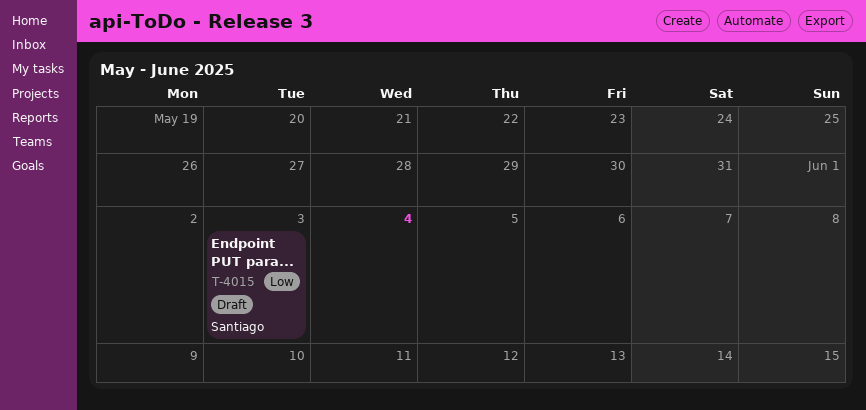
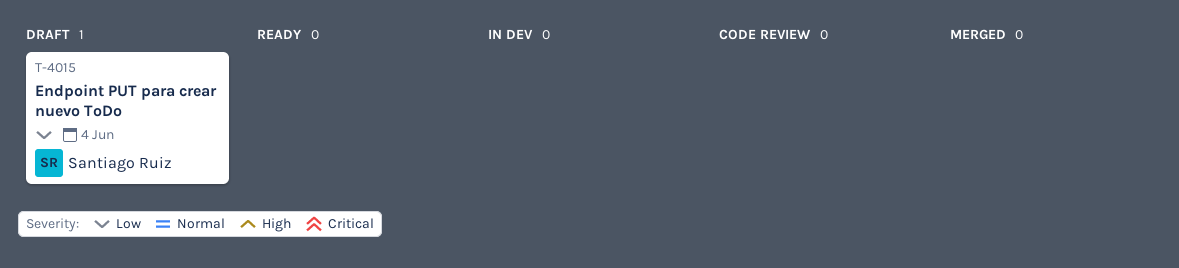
T-4015, due: Jun 3 -> Jun 4

